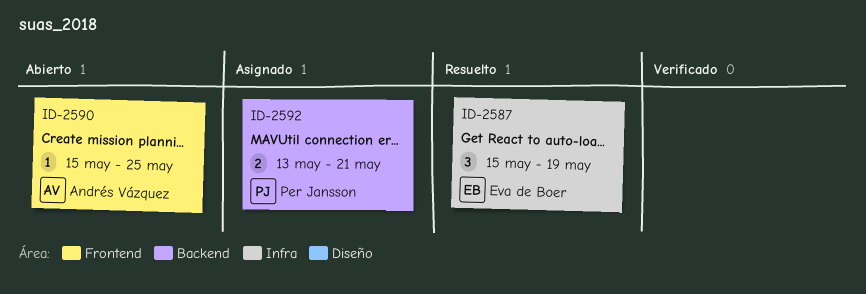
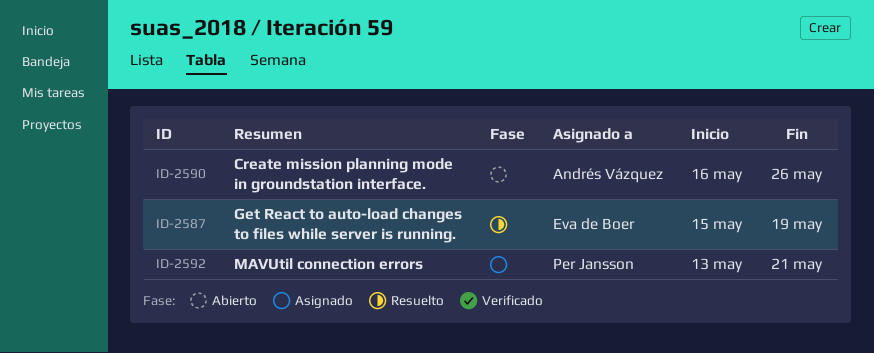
ID-2590, start: May 15 -> May 16
ID-2590, due: May 25 -> May 26

